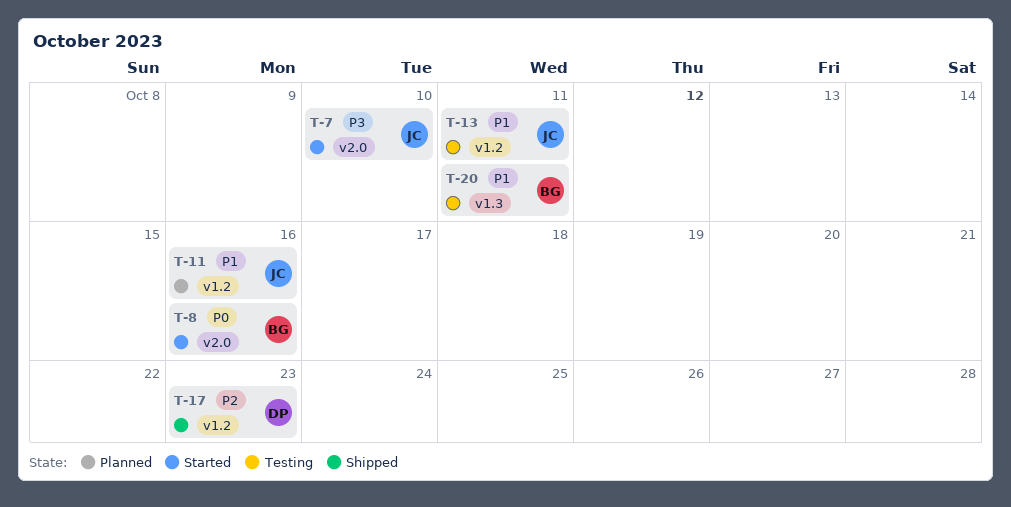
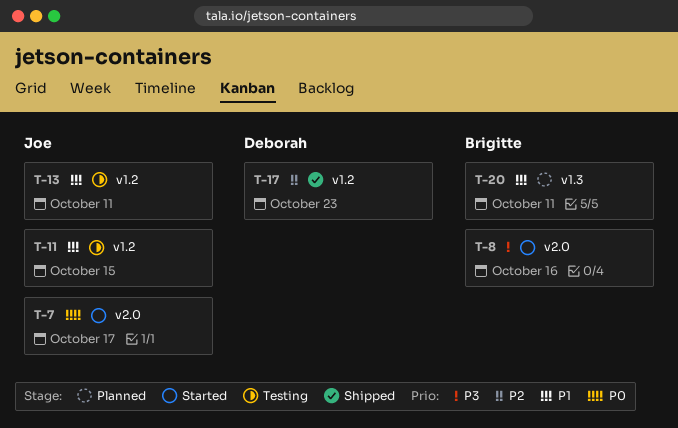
T-7, priority: P3 -> P0
T-7, due: Oct 10 -> Oct 17
T-8, priority: P0 -> P3
T-11, status: Planned -> Testing
T-11, due: Oct 16 -> Oct 15
T-20, status: Testing -> Planned

